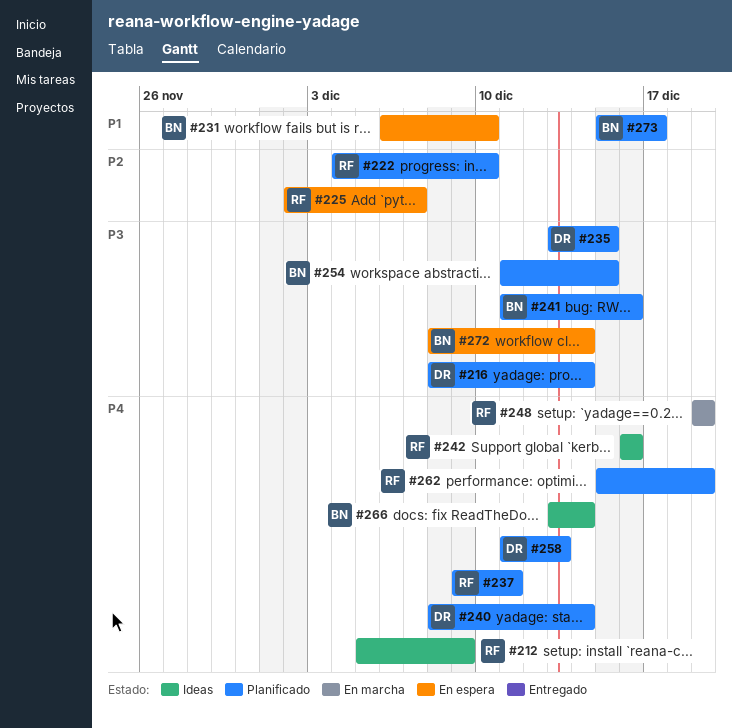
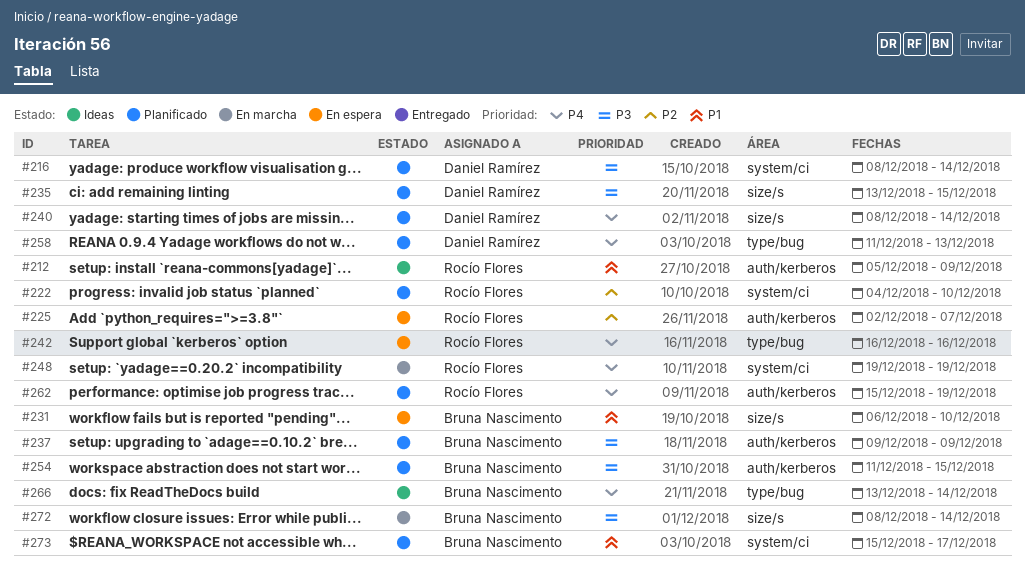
#212, priority: P4 -> P1
#237, owner: Rocío Flores -> Bruna Nascimento
#237, priority: P4 -> P3
#237, due: Dec 11 -> Dec 9
#241: present -> none
#242, status: Ideas -> En espera
#272, status: En espera -> En marcha

